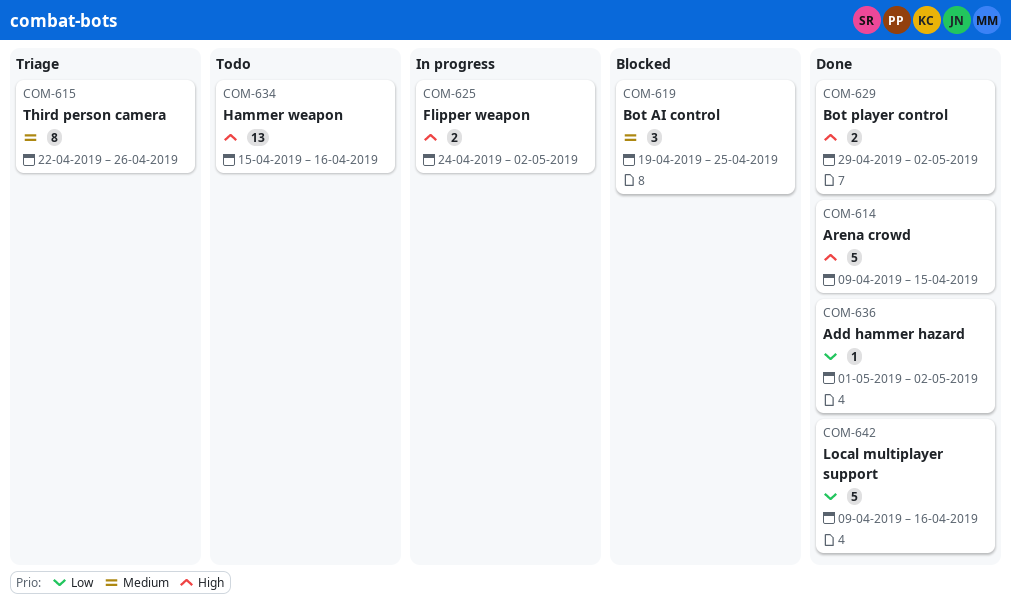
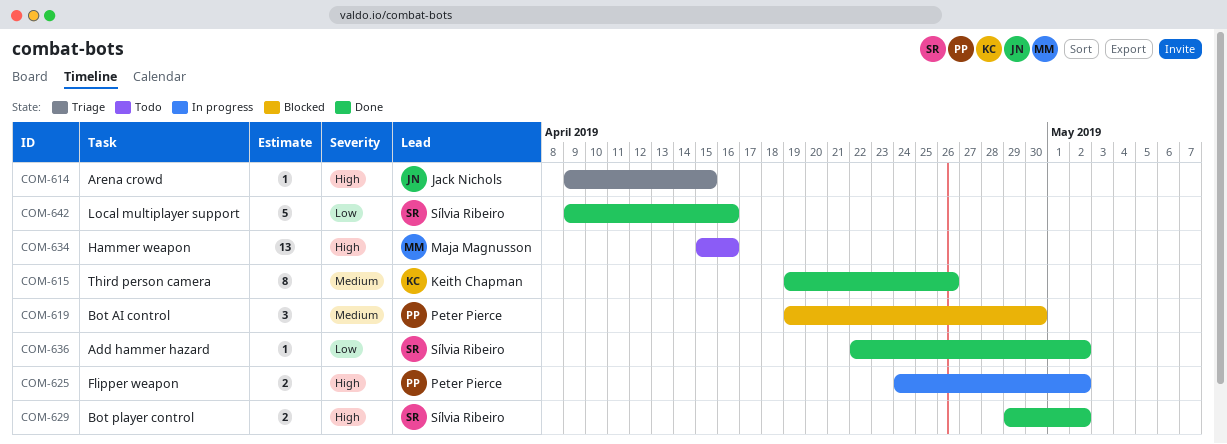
COM-614, status: Done -> Triage
COM-614, estimate: 5 -> 1
COM-615, status: Triage -> Done
COM-615, start: Apr 22 -> Apr 19
COM-619, due: Apr 25 -> Apr 30
COM-636, start: May 1 -> Apr 22

